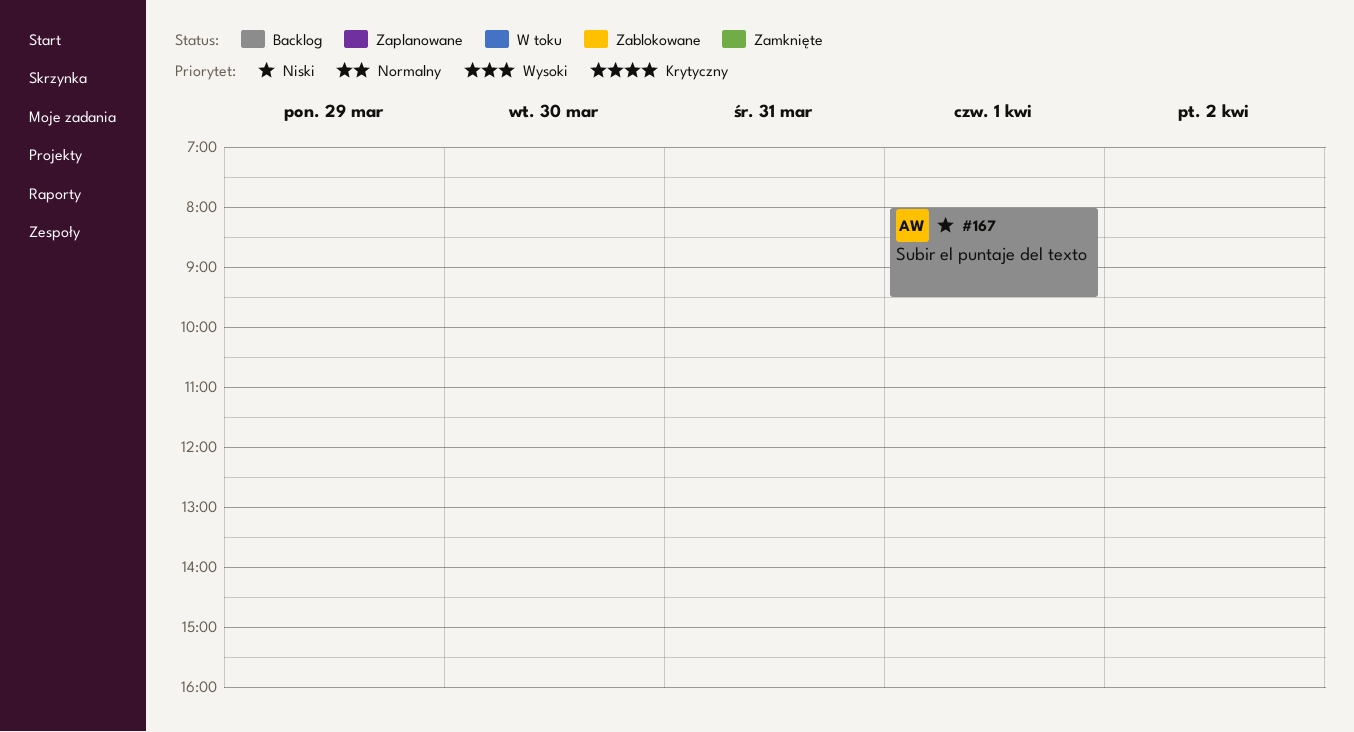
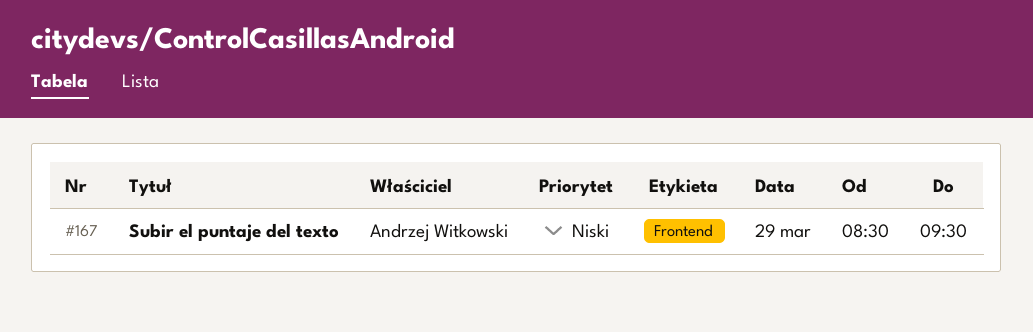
#167, day: Apr 1 -> Mar 29
#167, begins: 08:00 -> 08:30

